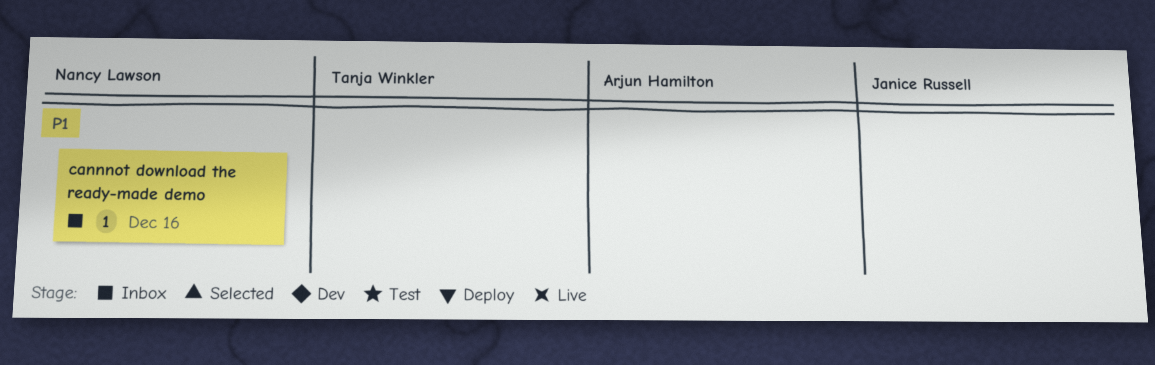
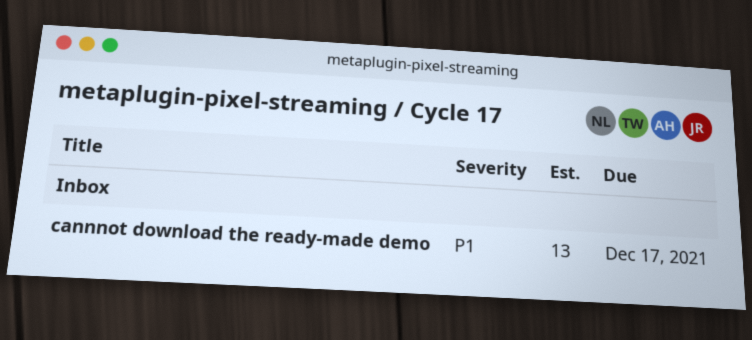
cannnot download the ready-made demo, estimate: 1 -> 13
cannnot download the ready-made demo, due: Dec 16 -> Dec 17

